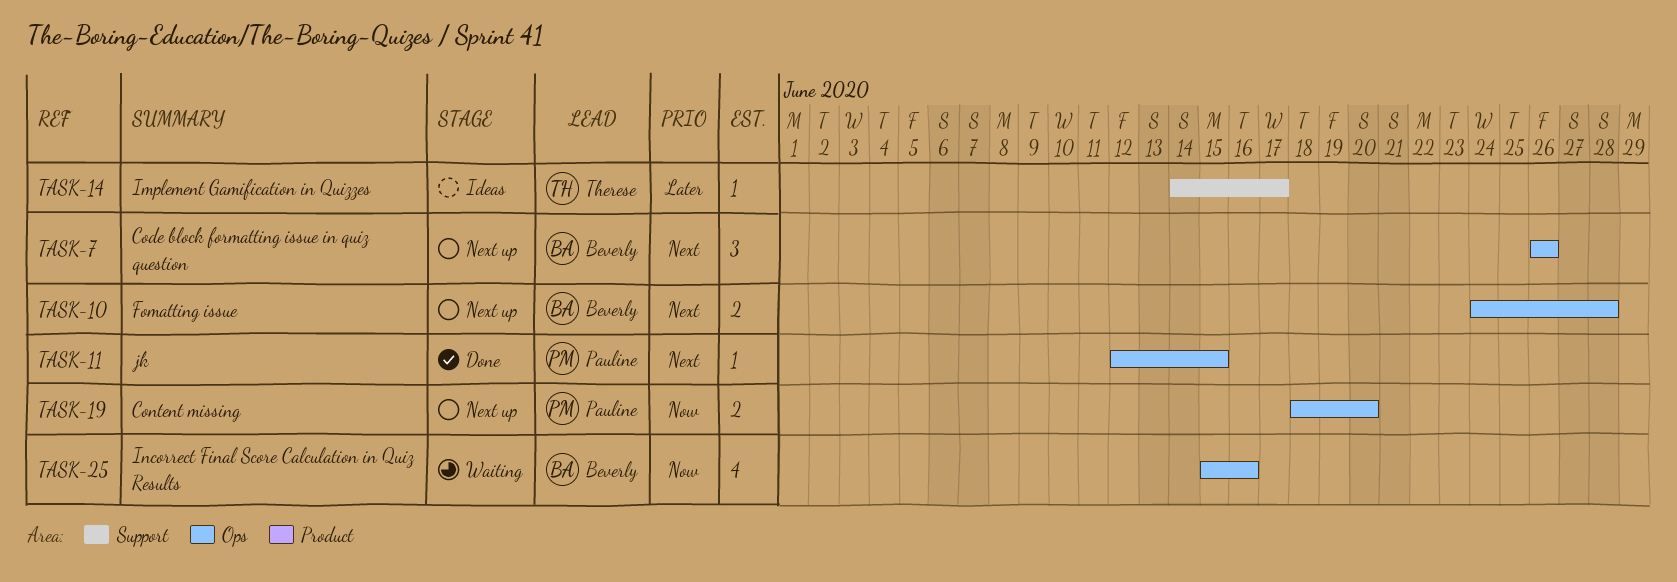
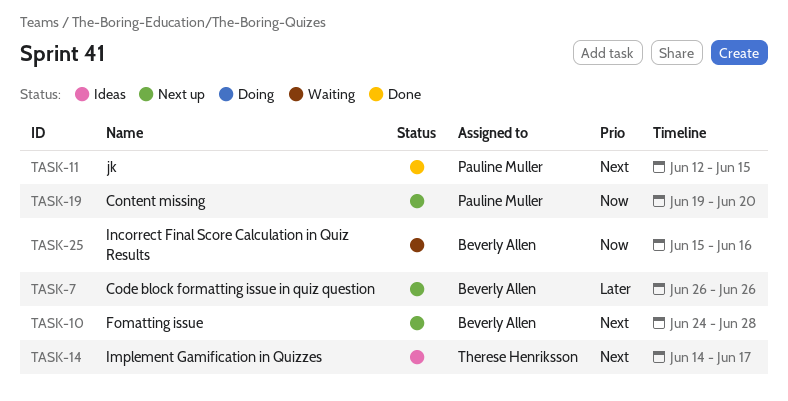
TASK-7, priority: Next -> Later
TASK-14, priority: Later -> Next
TASK-19, start: Jun 18 -> Jun 19

